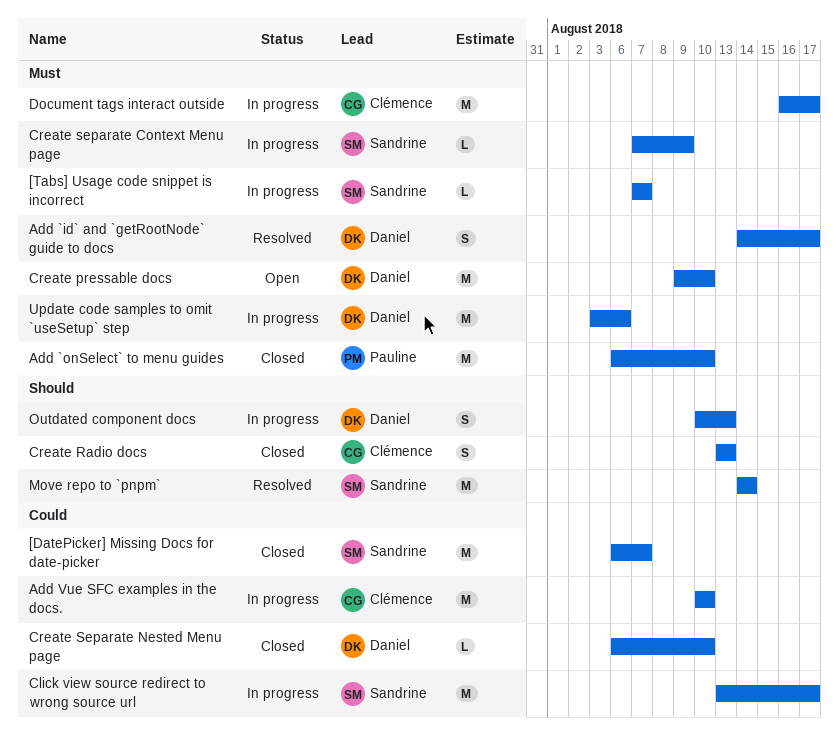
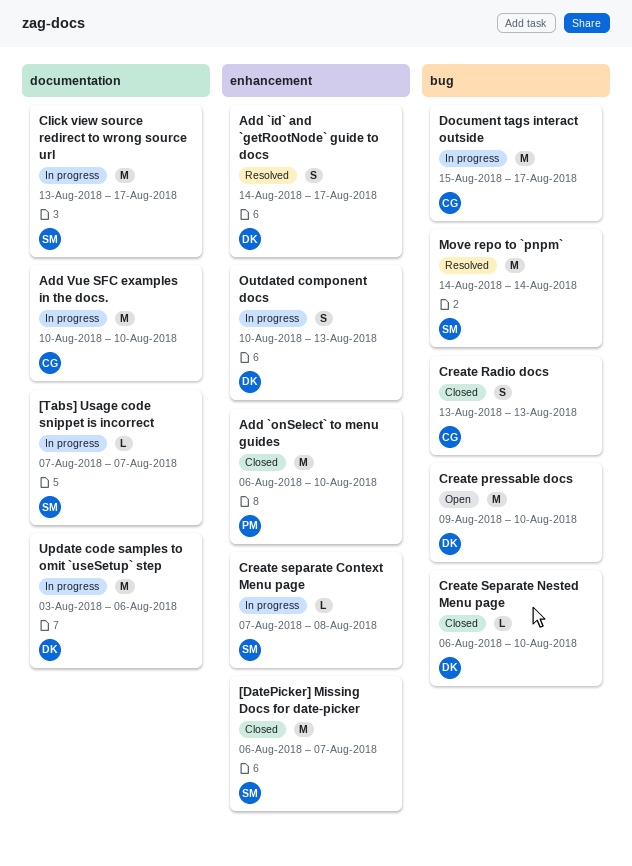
Create separate Context Menu page, due: Aug 9 -> Aug 8
Document tags interact outside, start: Aug 16 -> Aug 15

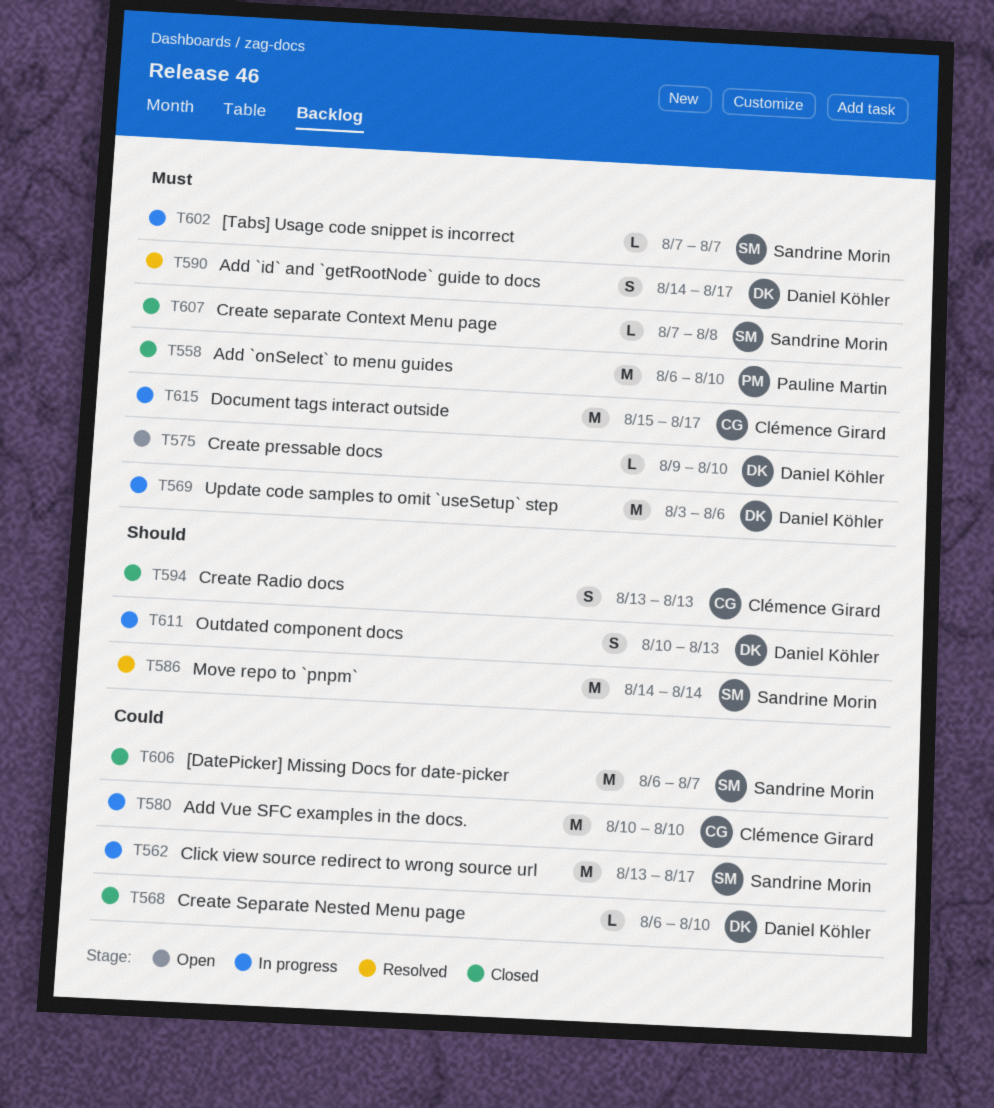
Create pressable docs, estimate: M -> L
Create separate Context Menu page, status: In progress -> Closed

